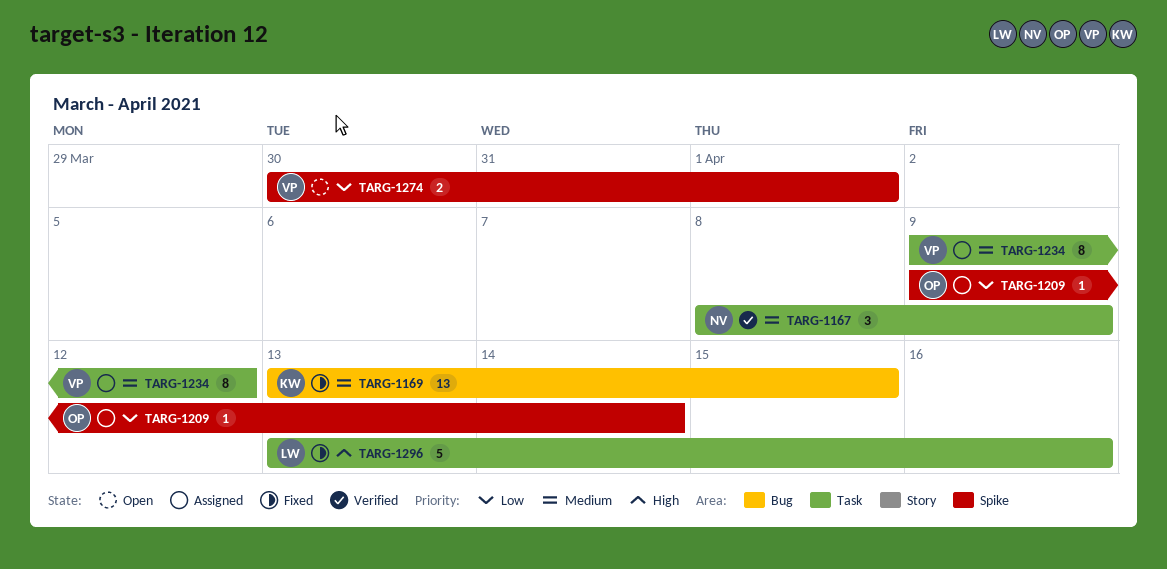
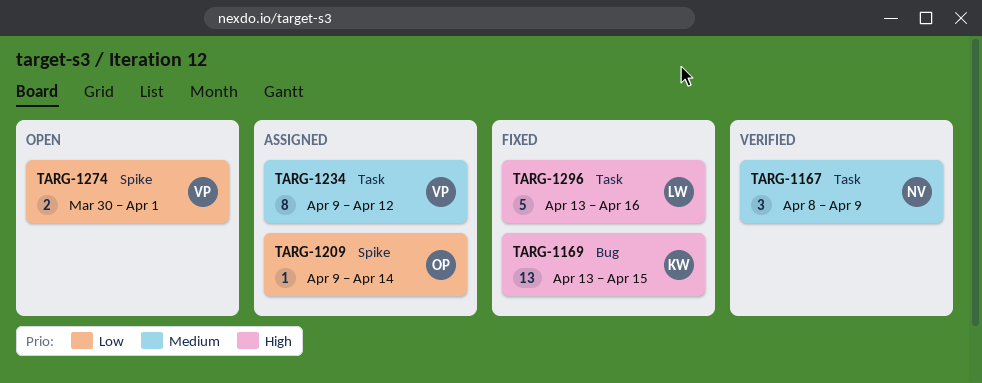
TARG-1169, priority: Medium -> High

